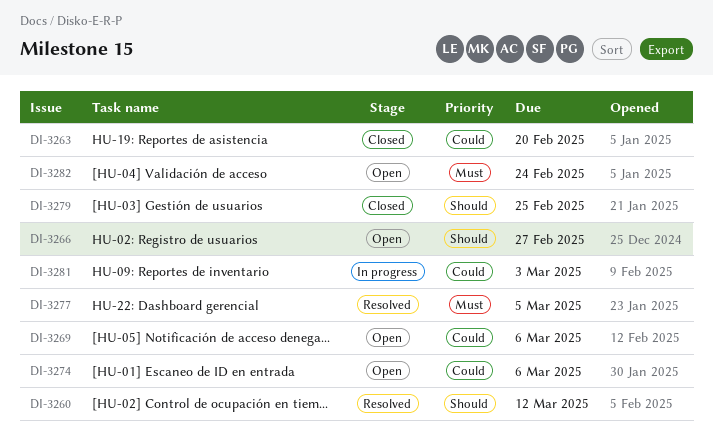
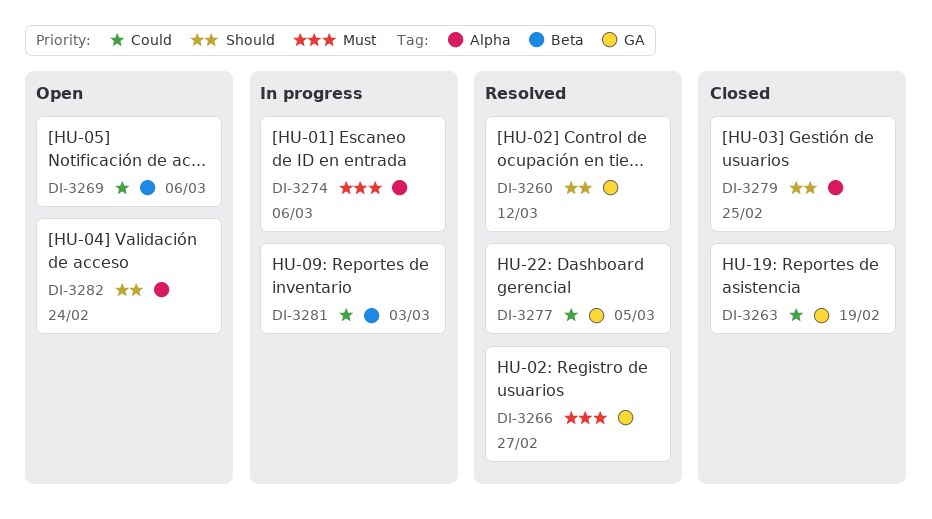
DI-3263, due: Feb 20 -> Feb 19
DI-3266, status: Open -> Resolved
DI-3266, priority: Should -> Must
DI-3274, status: Open -> In progress
DI-3274, priority: Could -> Must
DI-3277, priority: Must -> Could
DI-3282, priority: Must -> Should

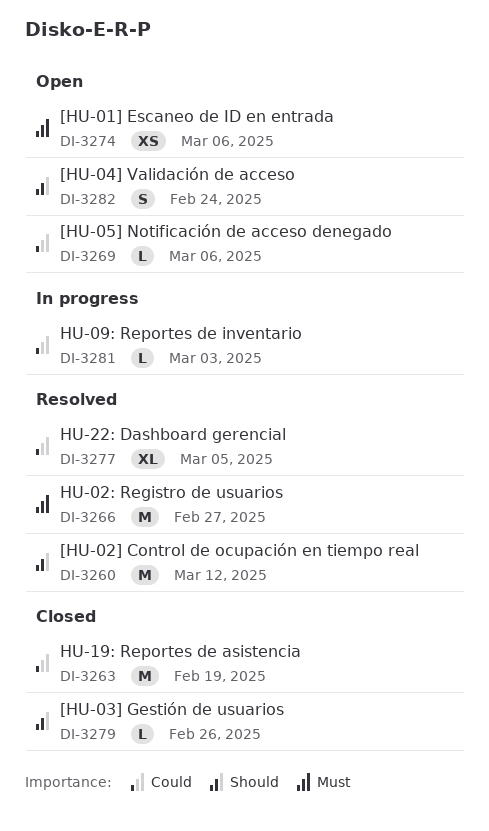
DI-3274, status: In progress -> Open
DI-3279, due: Feb 25 -> Feb 26

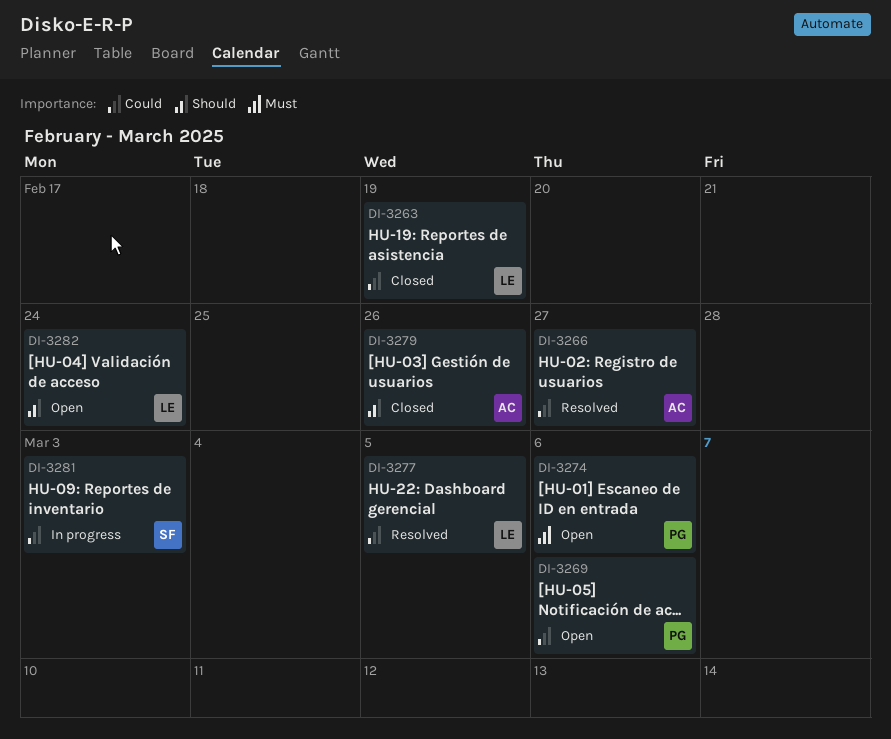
DI-3260: present -> none
DI-3266, priority: Must -> Could

